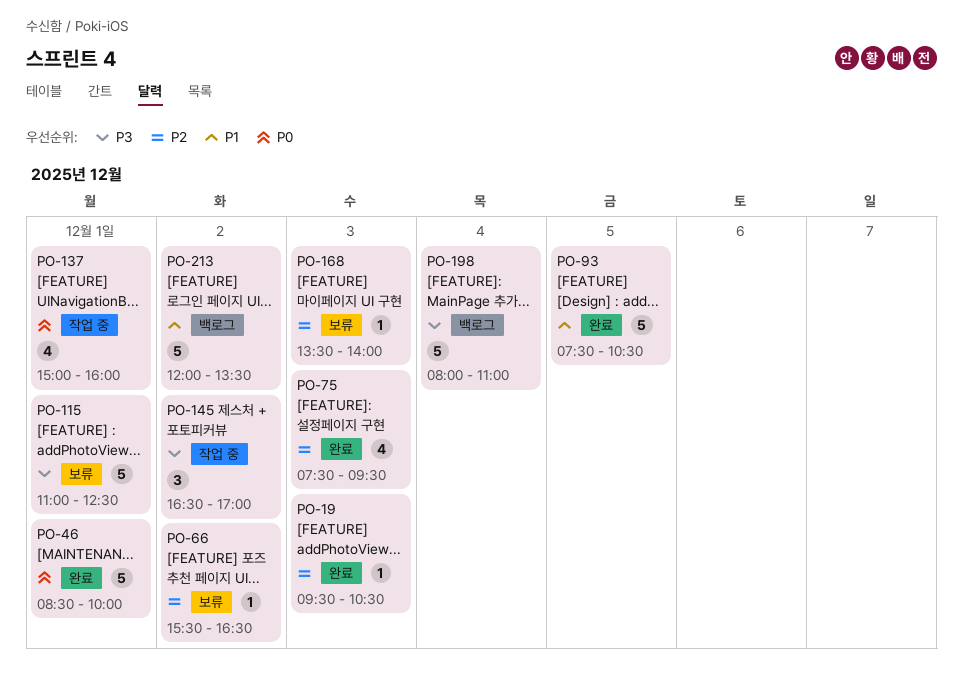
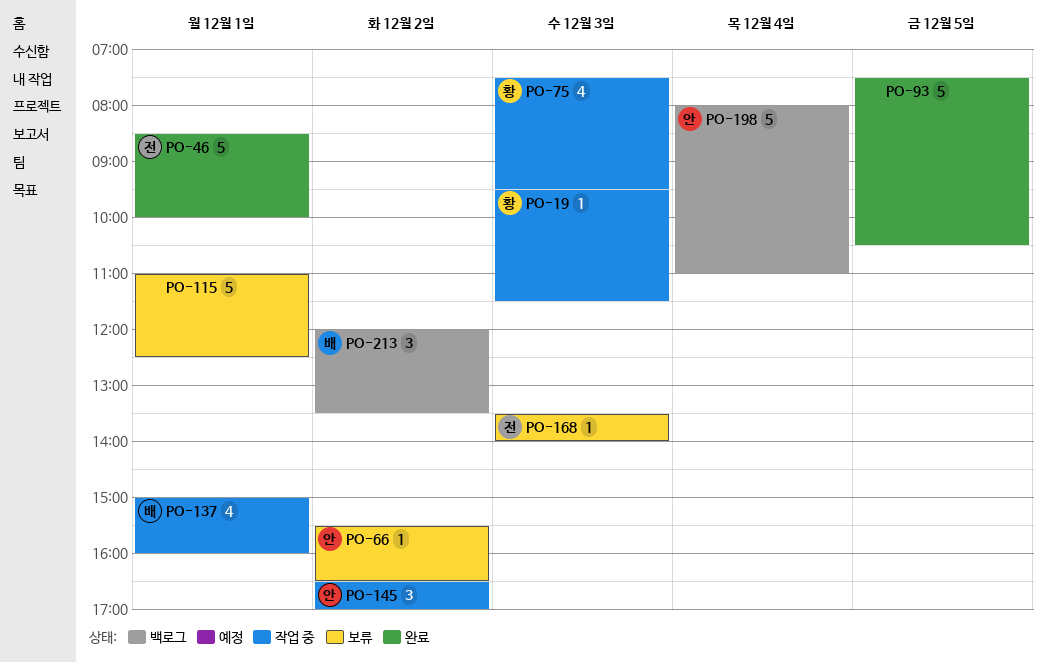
PO-19, status: 완료 -> 작업 중
PO-19, ends: 10:30 -> 11:30
PO-75, status: 완료 -> 작업 중
PO-213, estimate: 5 -> 3

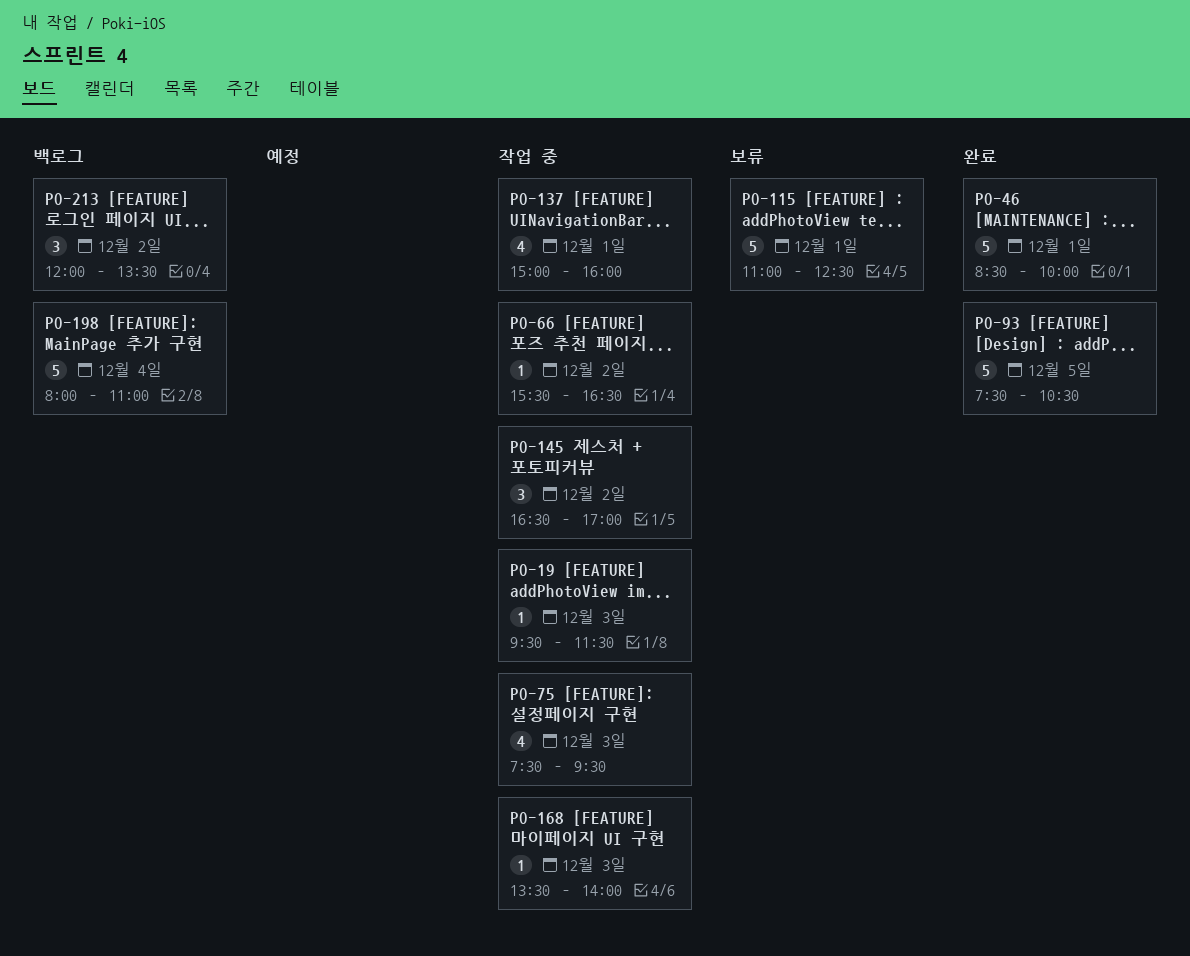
PO-66, status: 보류 -> 작업 중
PO-168, status: 보류 -> 작업 중

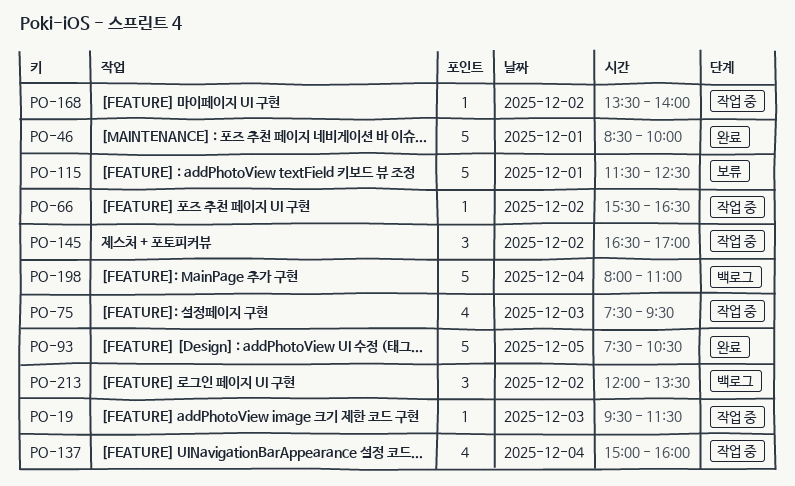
PO-115, begins: 11:00 -> 11:30
PO-137, day: Dec 1 -> Dec 4
PO-168, day: Dec 3 -> Dec 2

